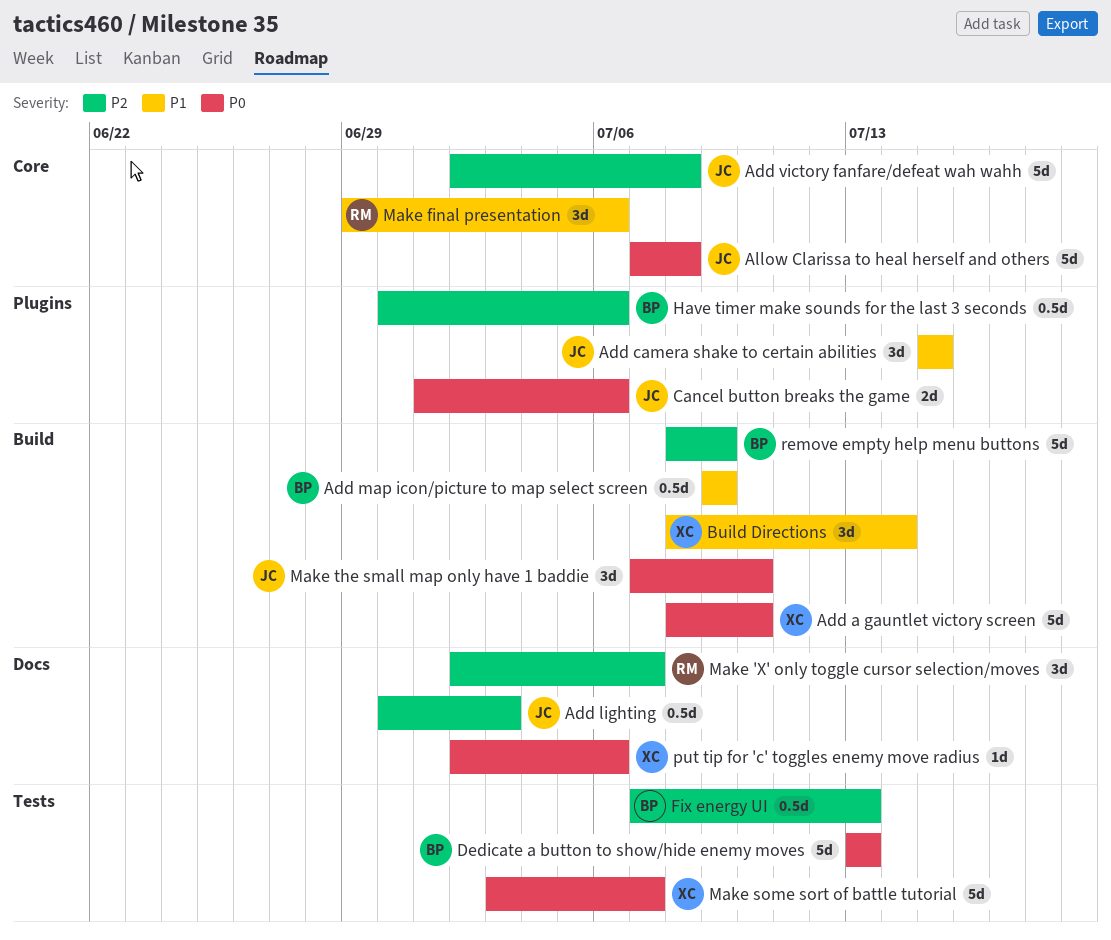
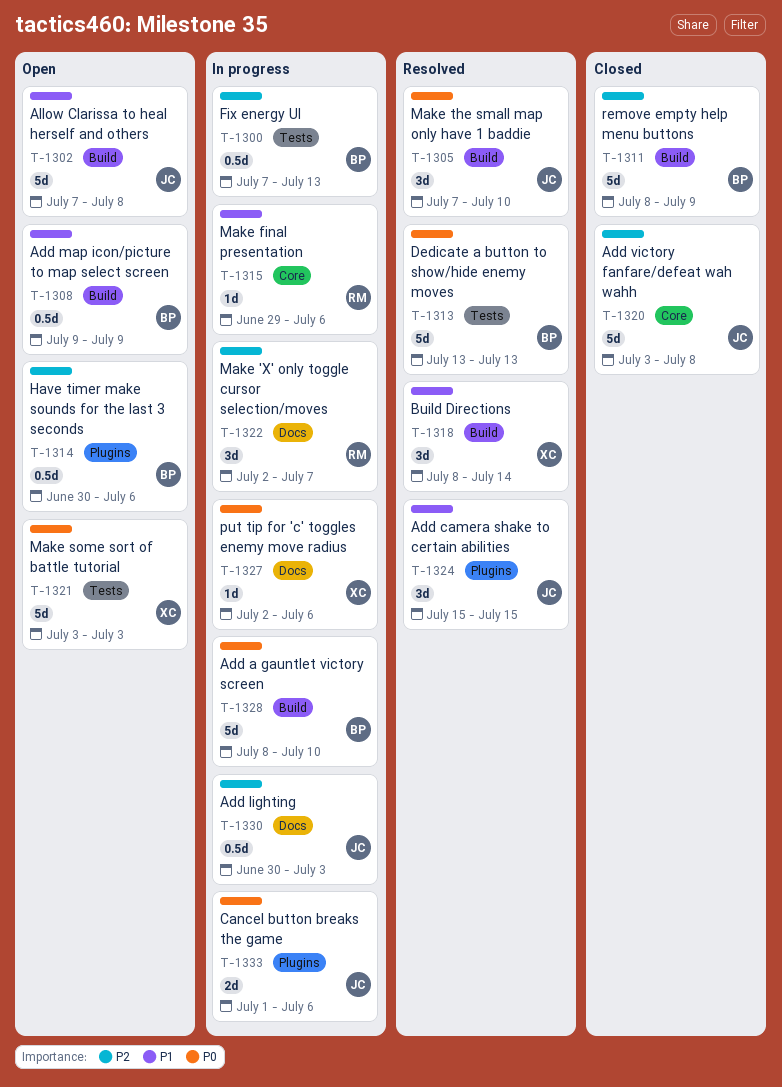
Add a gauntlet victory screen, owner: XC -> BP
Add victory fanfare/defeat wah wahh, start: Jul 2 -> Jul 3
Allow Clarissa to heal herself and others, priority: P0 -> P1
Allow Clarissa to heal herself and others, label: Core -> Build
Make final presentation, estimate: 3d -> 1d
Make some sort of battle tutorial, due: Jul 7 -> Jul 3

